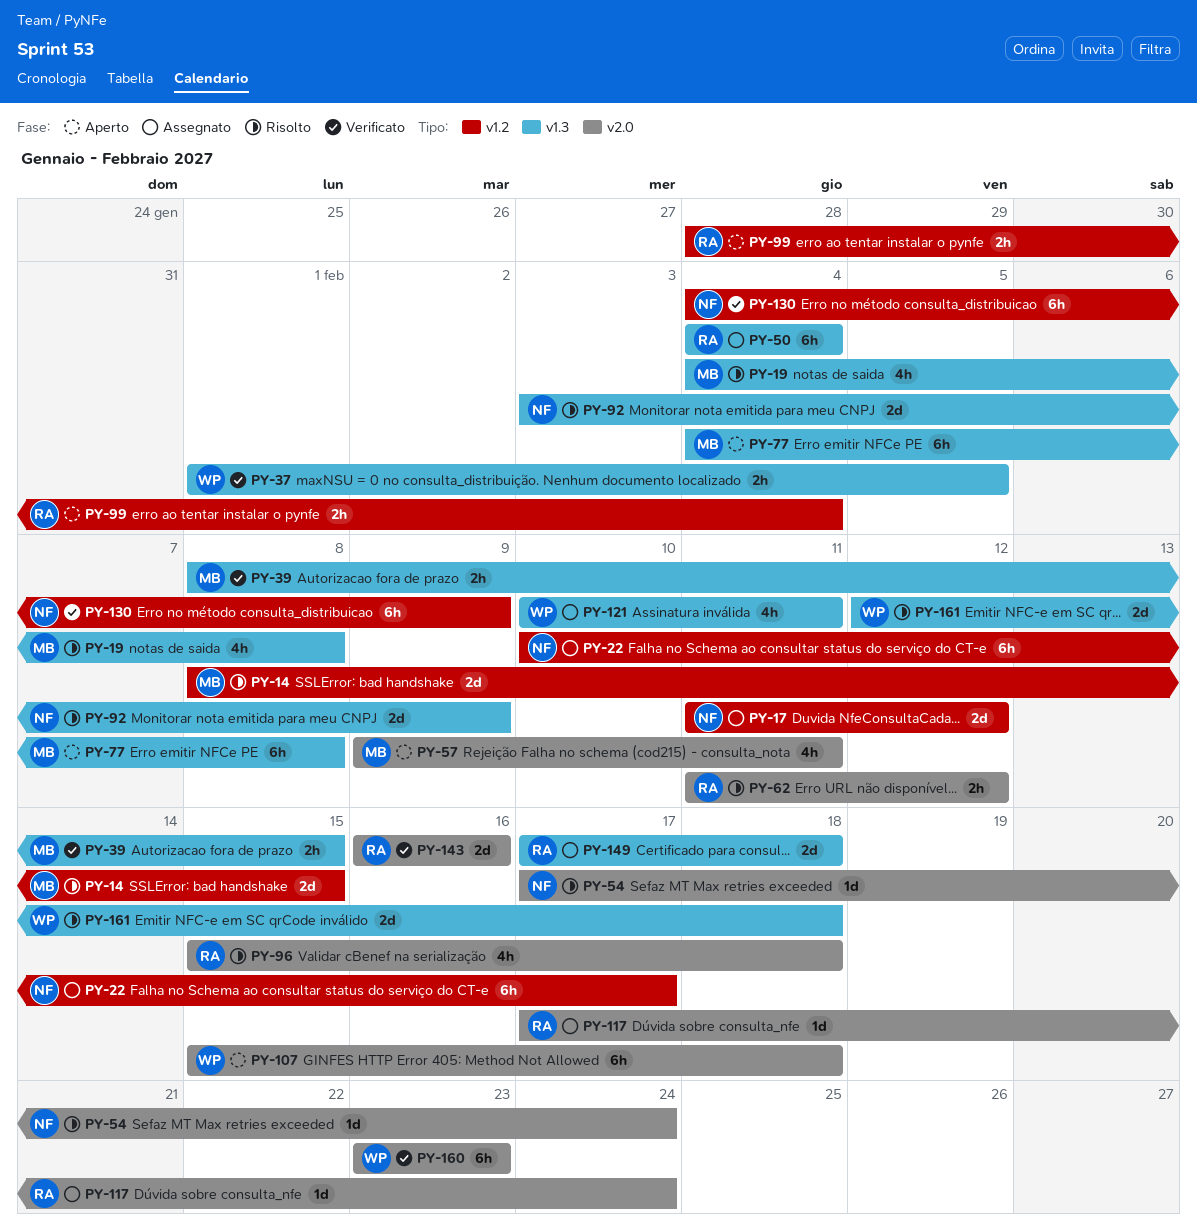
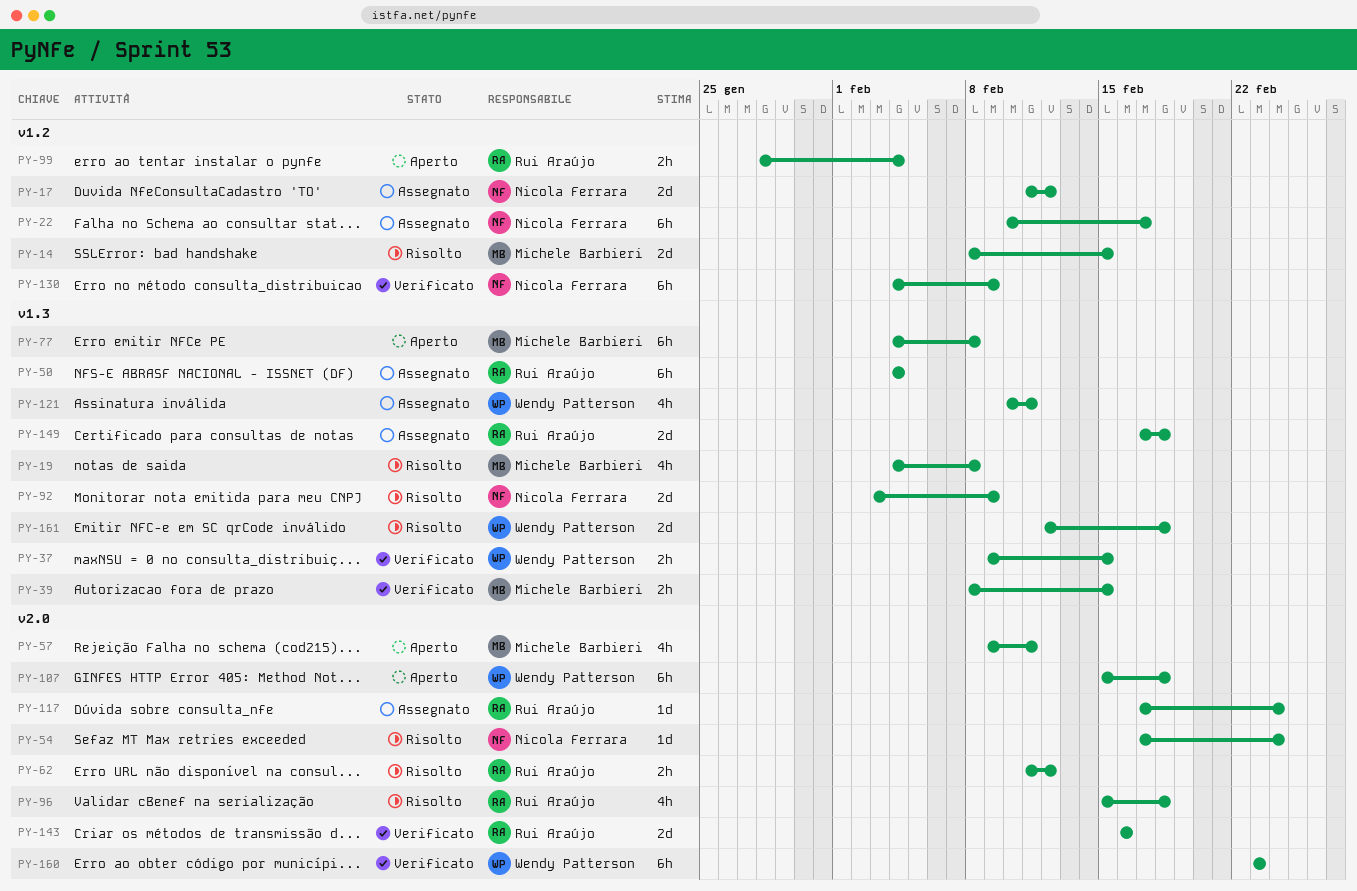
PY-37, start: Feb 1 -> Feb 9
PY-37, due: Feb 5 -> Feb 15

